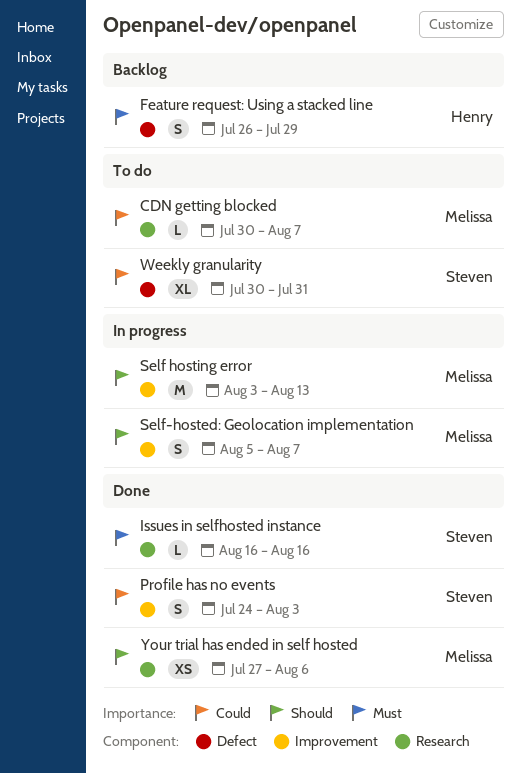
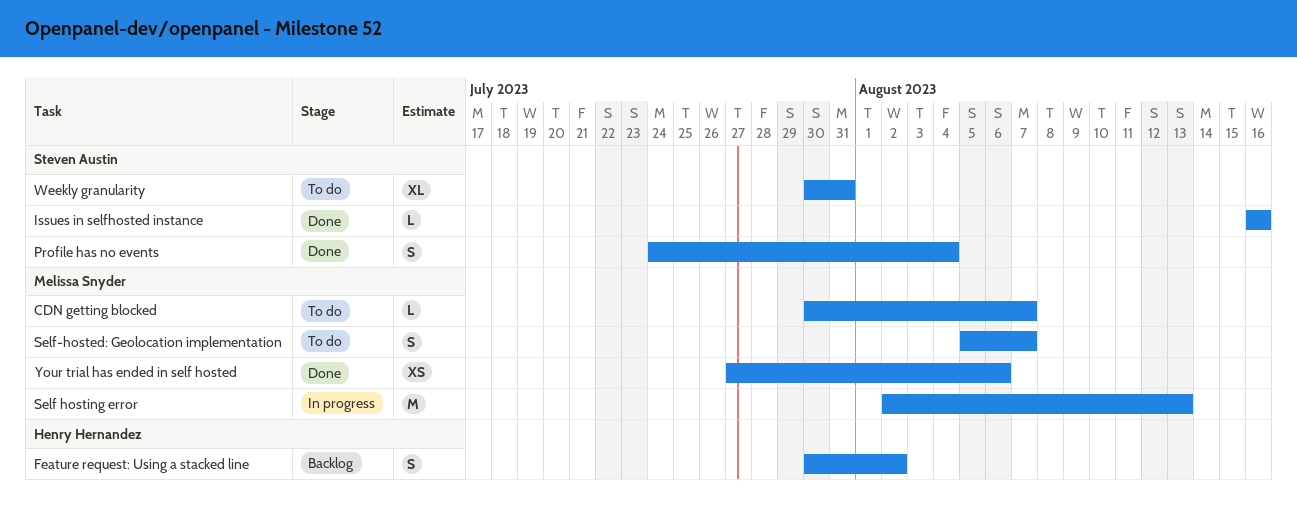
Feature request: Using a stacked line, start: Jul 26 -> Jul 30
Feature request: Using a stacked line, due: Jul 29 -> Aug 2
Profile has no events, due: Aug 3 -> Aug 4
Self hosting error, start: Aug 3 -> Aug 2
Self-hosted: Geolocation implementation, status: In progress -> To do

